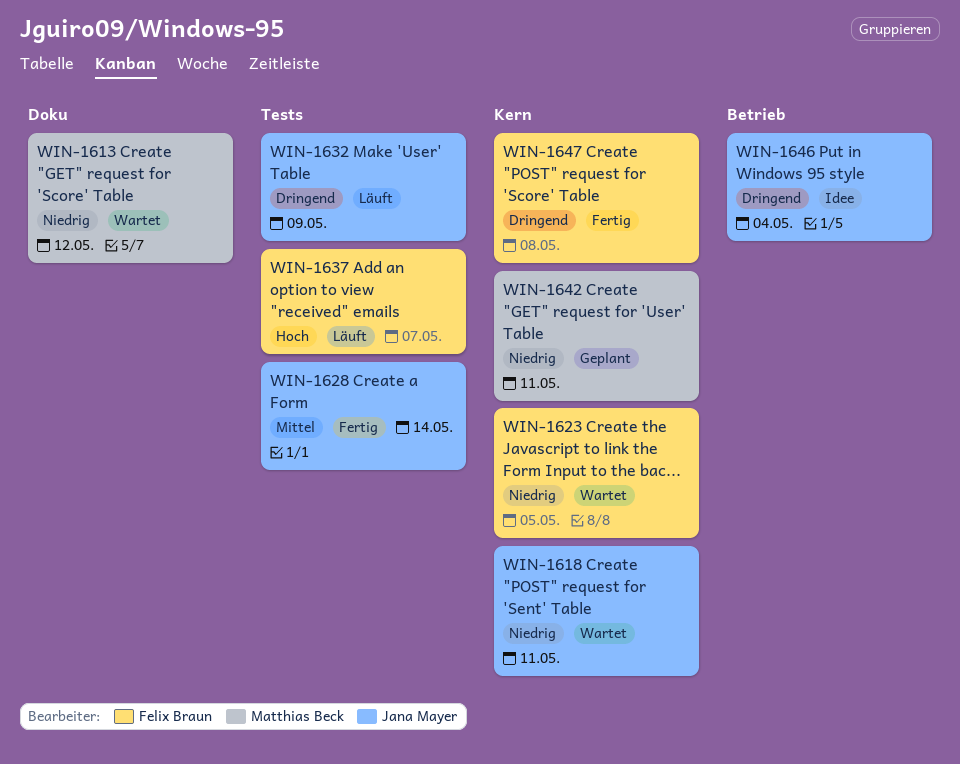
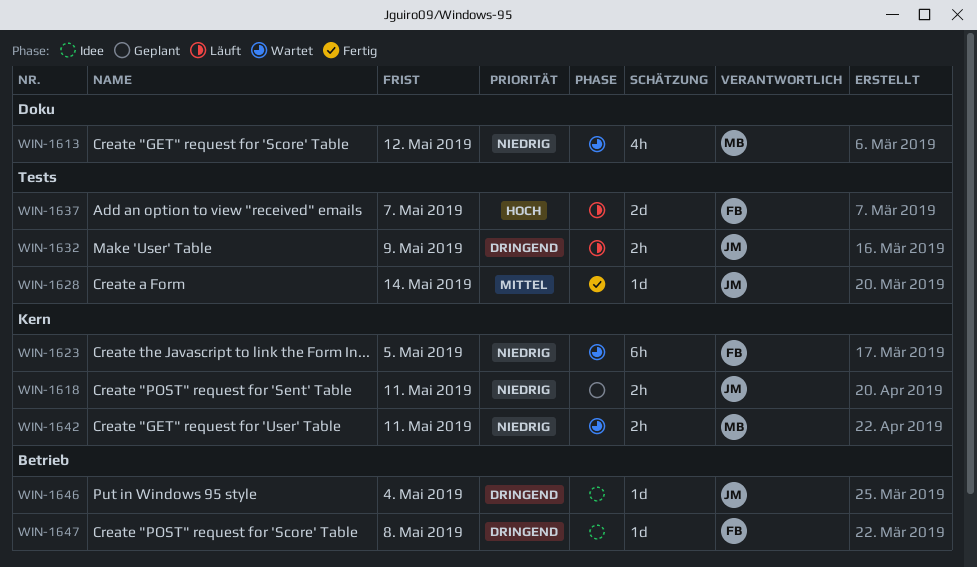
WIN-1618, status: Wartet -> Geplant
WIN-1642, status: Geplant -> Wartet
WIN-1647, status: Fertig -> Idee
WIN-1647, label: Kern -> Betrieb

